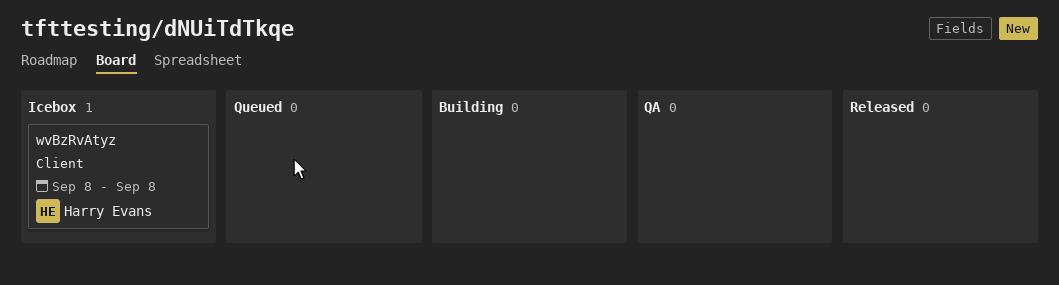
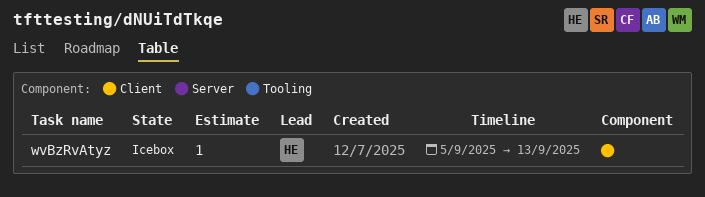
wvBzRvAtyz, start: Sep 8 -> Sep 5
wvBzRvAtyz, due: Sep 8 -> Sep 13

